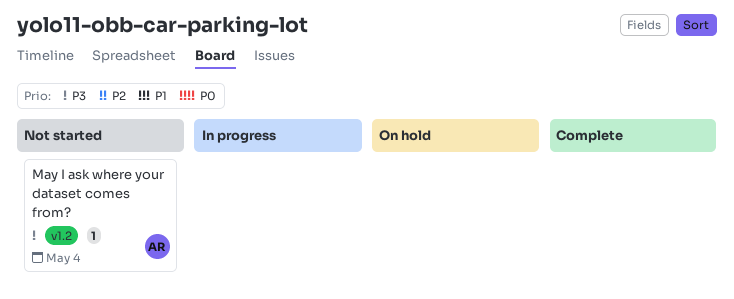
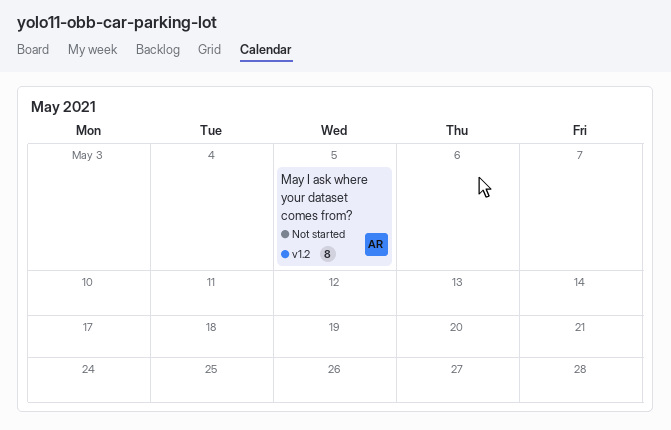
May I ask where your dataset comes from?, estimate: 1 -> 8
May I ask where your dataset comes from?, due: May 4 -> May 5

